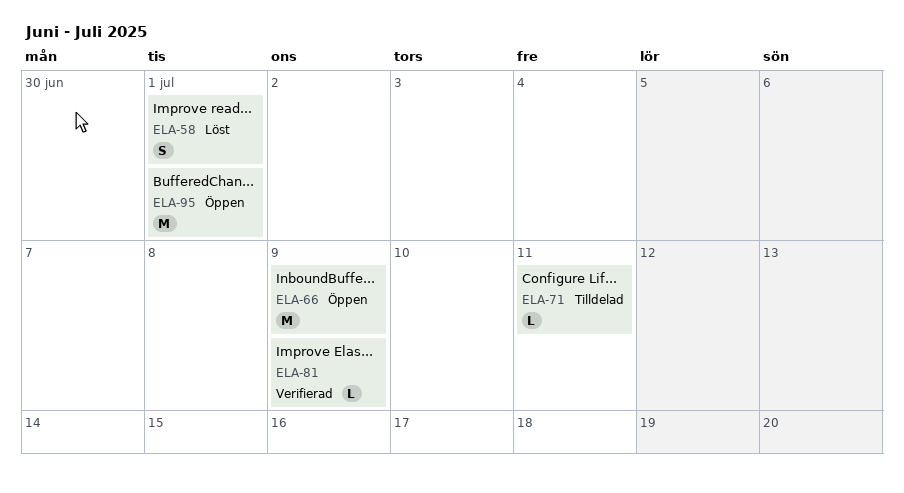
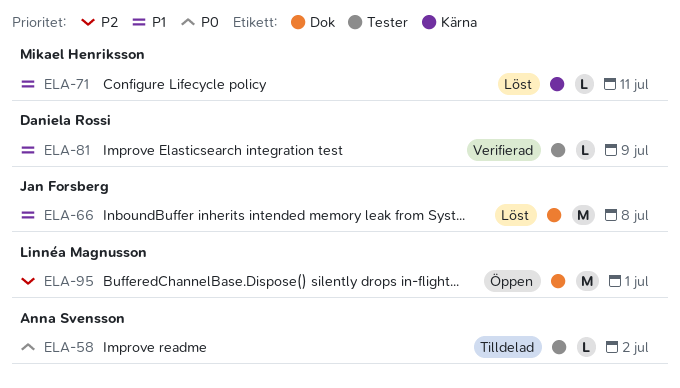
ELA-58, status: Löst -> Tilldelad
ELA-58, estimate: S -> L
ELA-58, due: Jul 1 -> Jul 2
ELA-66, status: Öppen -> Löst
ELA-66, due: Jul 9 -> Jul 8
ELA-71, status: Tilldelad -> Löst

